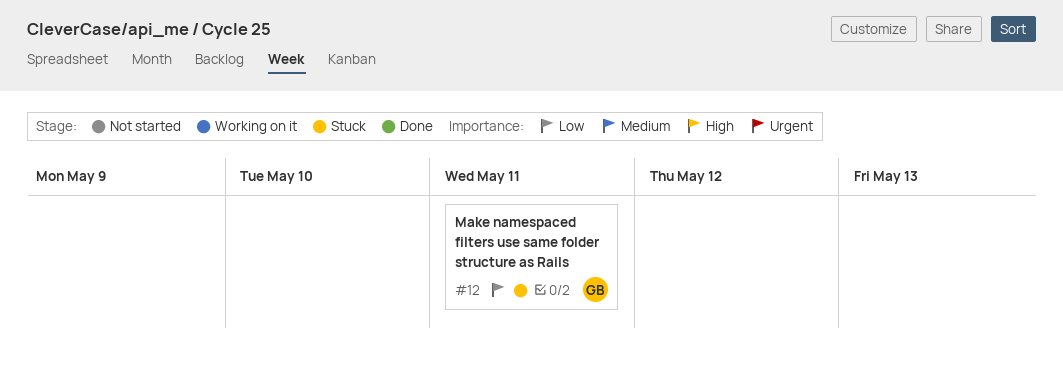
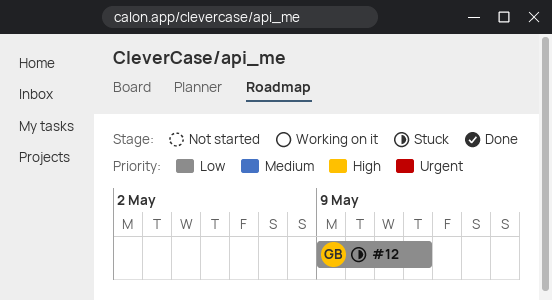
#12, due: May 11 -> May 12

